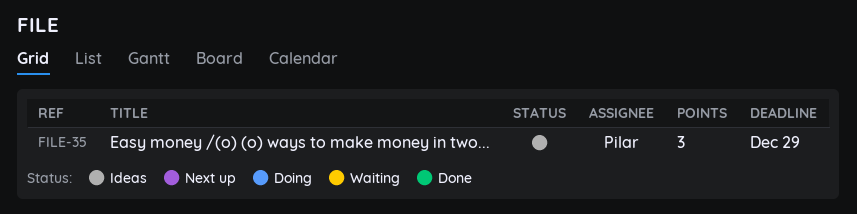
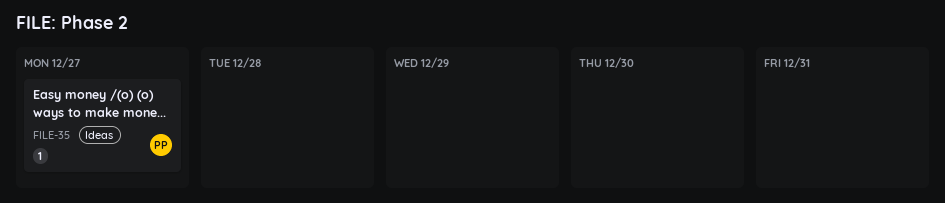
FILE-35, estimate: 3 -> 1
FILE-35, due: Dec 29 -> Dec 27

